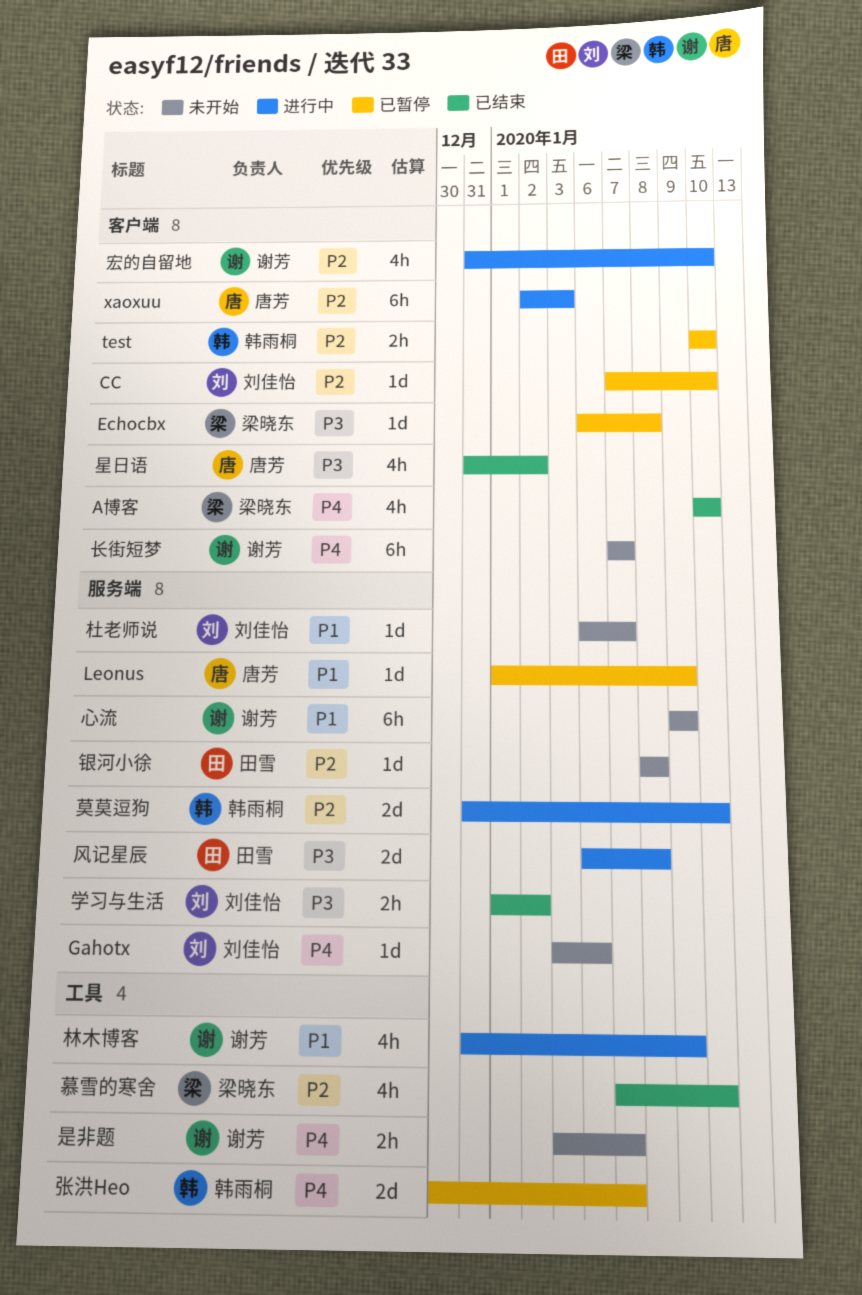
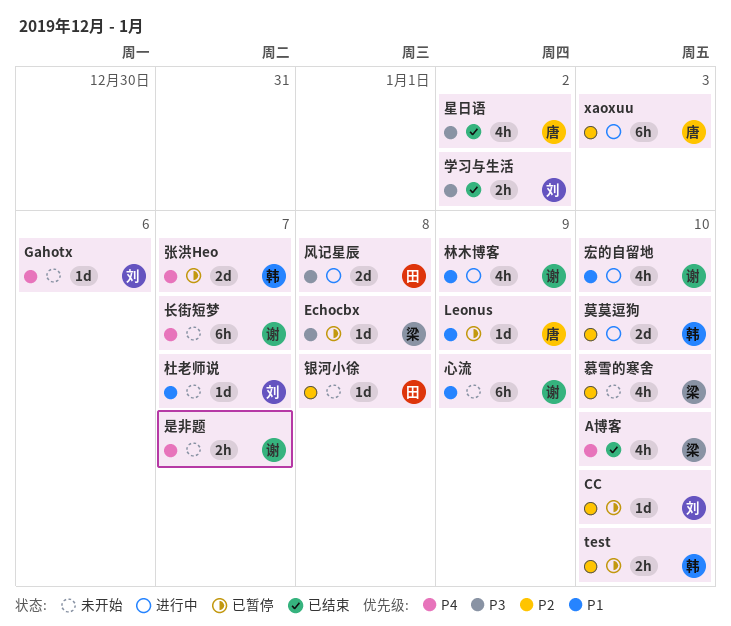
宏的自留地, priority: P2 -> P1
慕雪的寒舍, status: 已结束 -> 未开始

